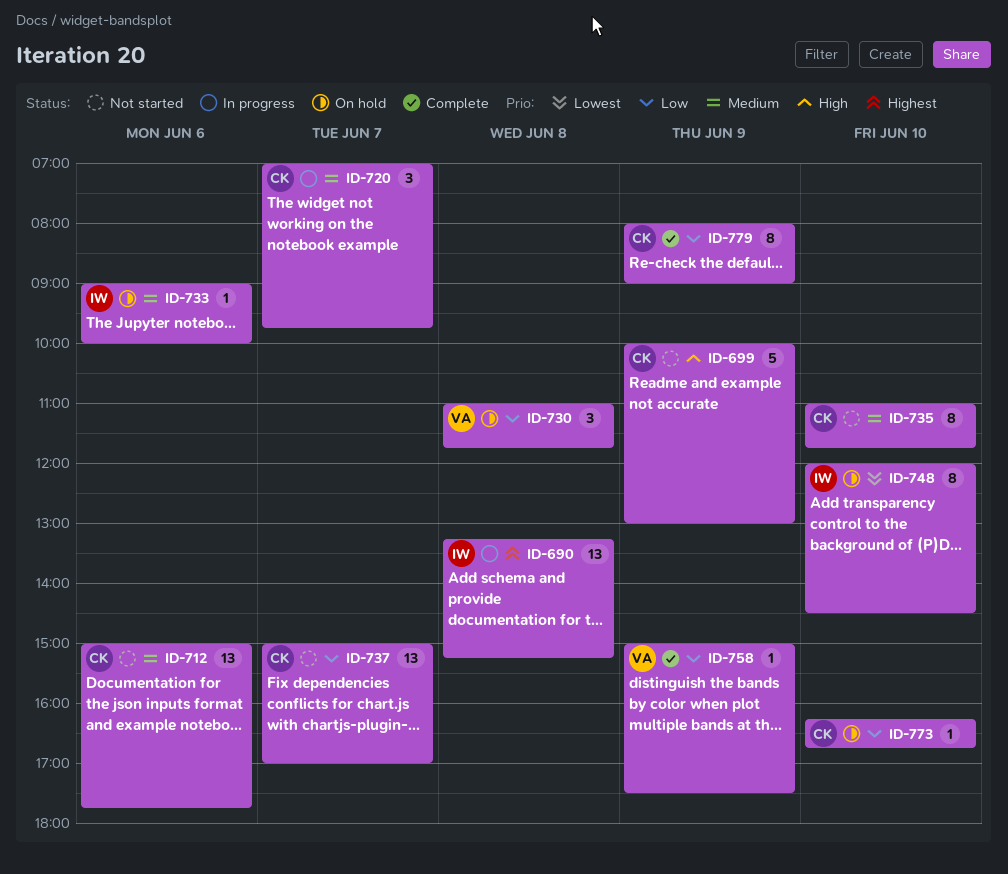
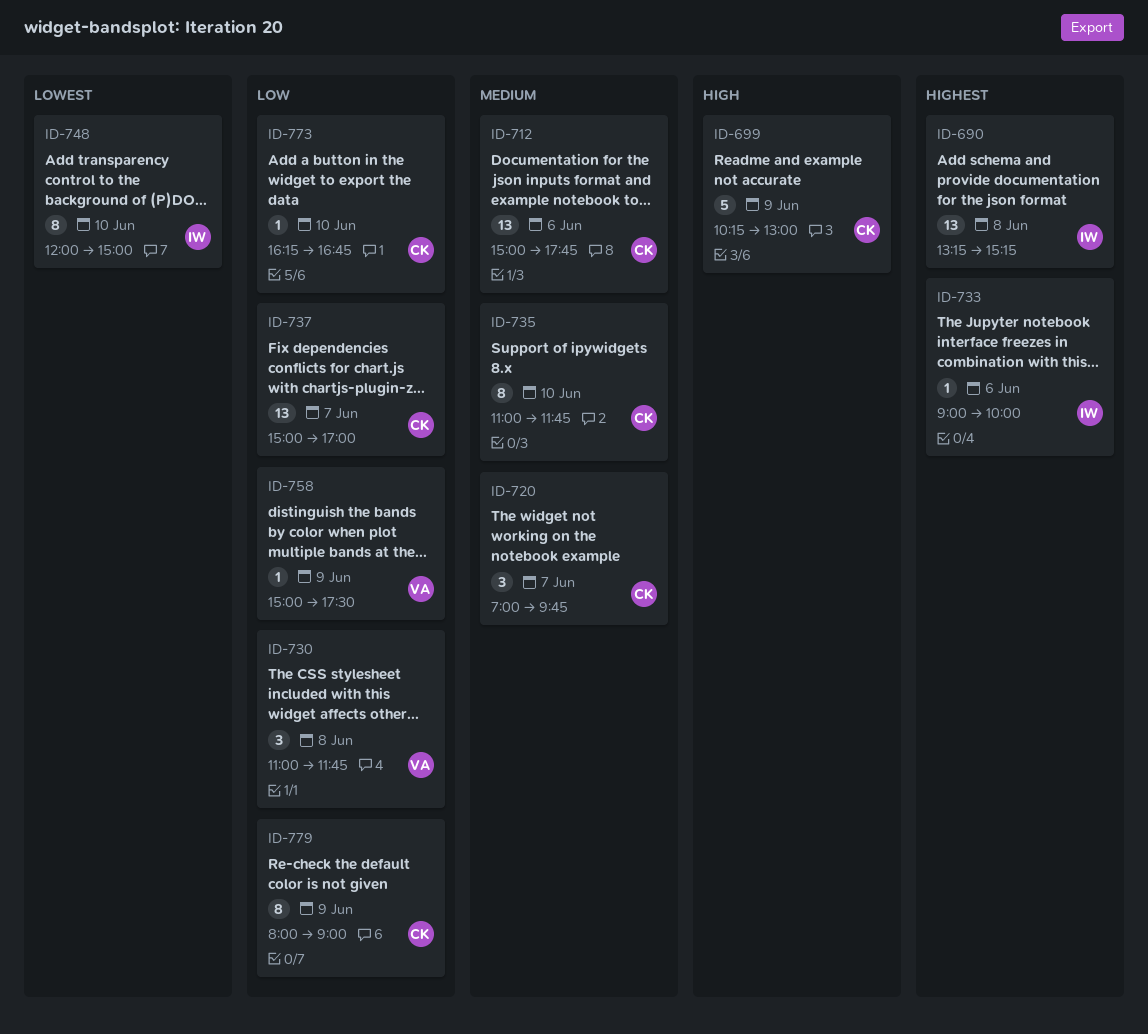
ID-699, begins: 10:00 -> 10:15
ID-733, priority: Medium -> Highest
ID-748, ends: 14:30 -> 15:00

